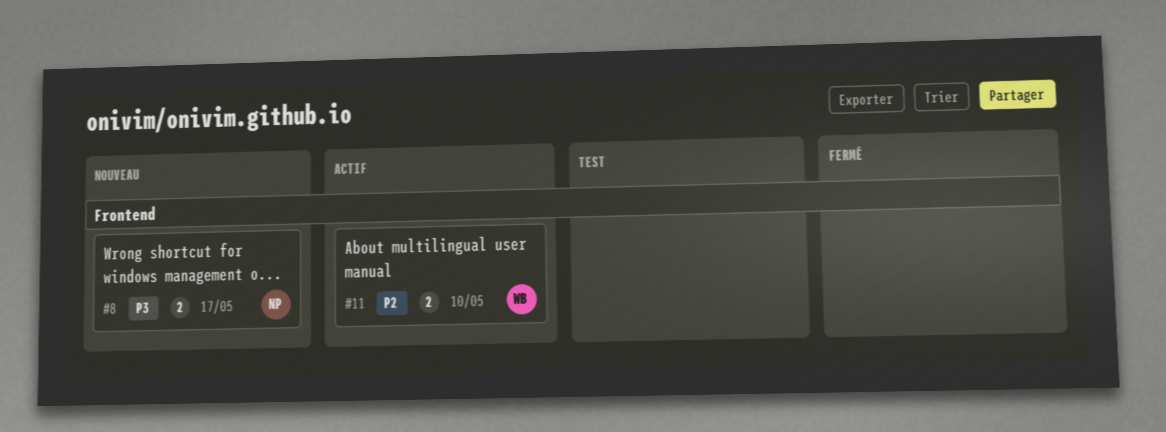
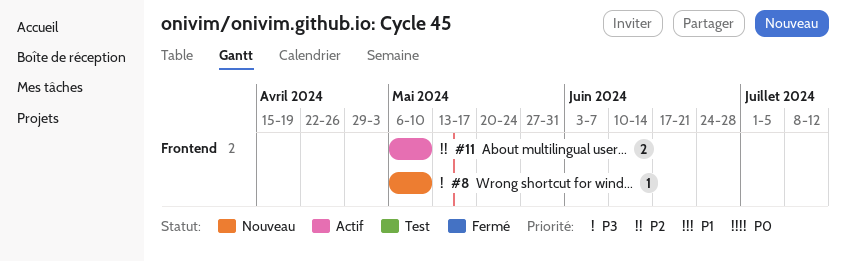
#8, estimate: 2 -> 1
#8, due: May 17 -> May 10

